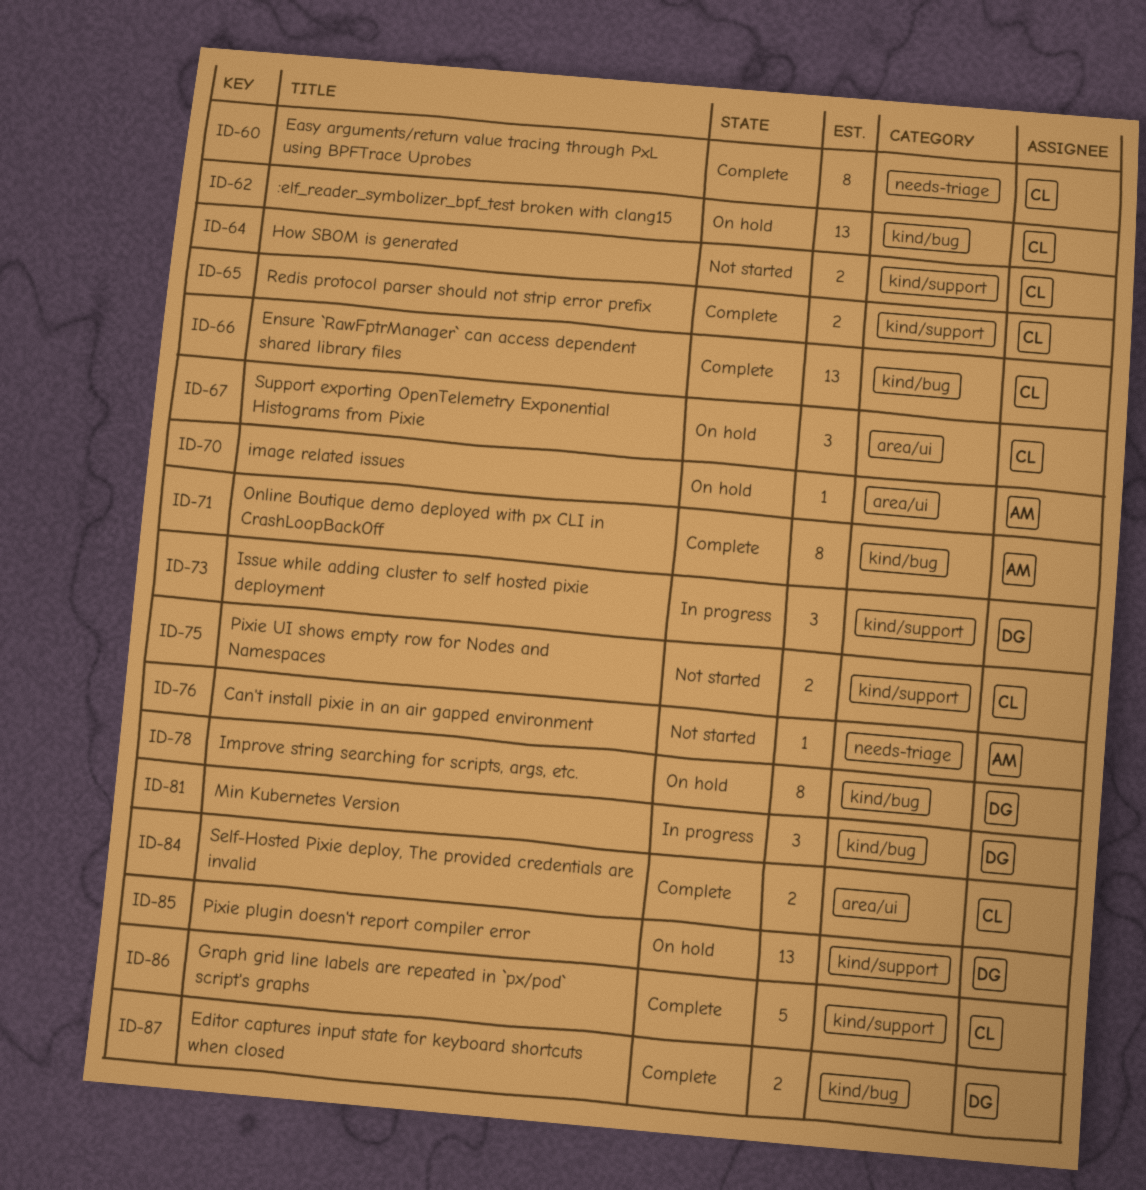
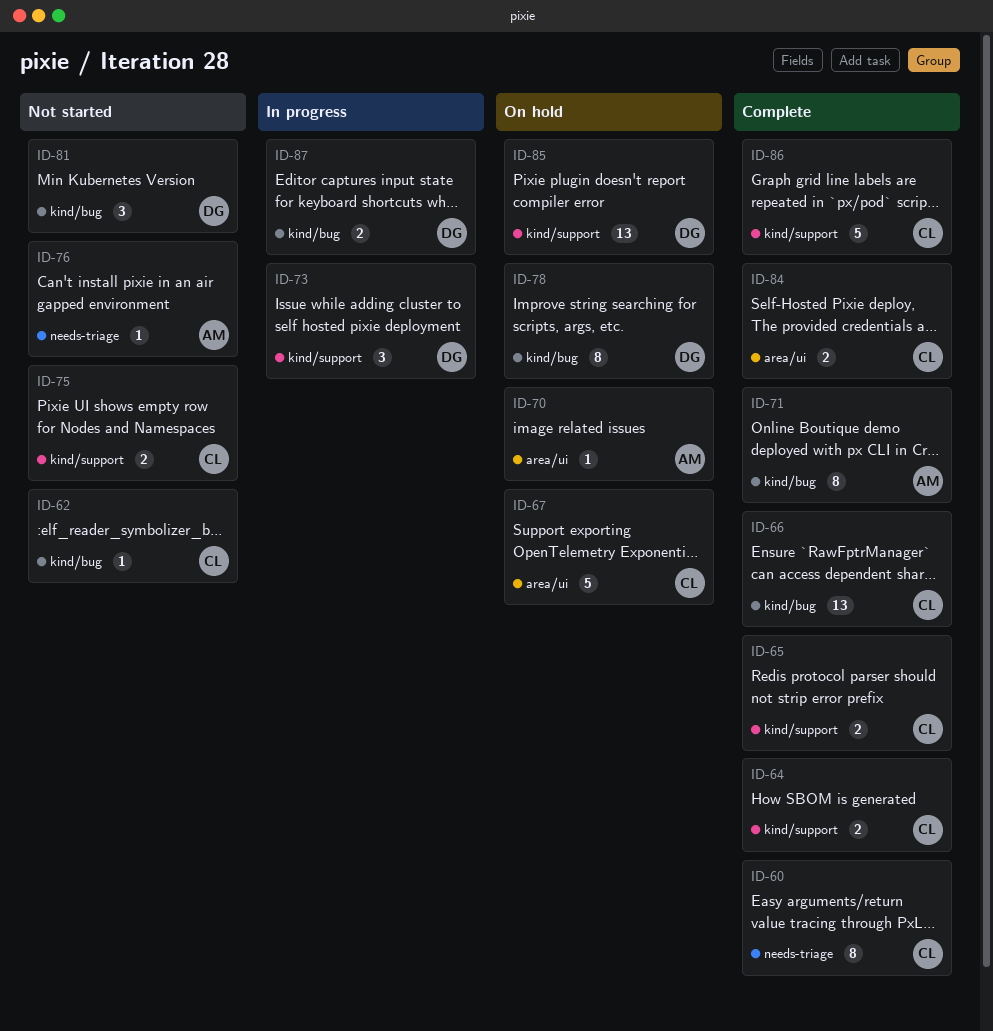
ID-62, status: On hold -> Not started
ID-62, estimate: 13 -> 1
ID-64, status: Not started -> Complete
ID-67, estimate: 3 -> 5
ID-81, status: In progress -> Not started
ID-87, status: Complete -> In progress

